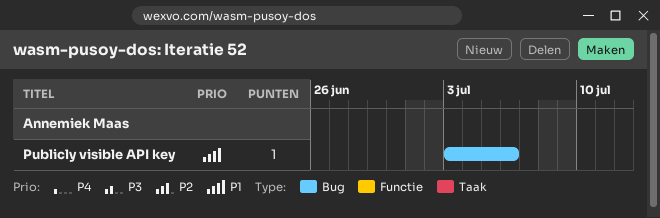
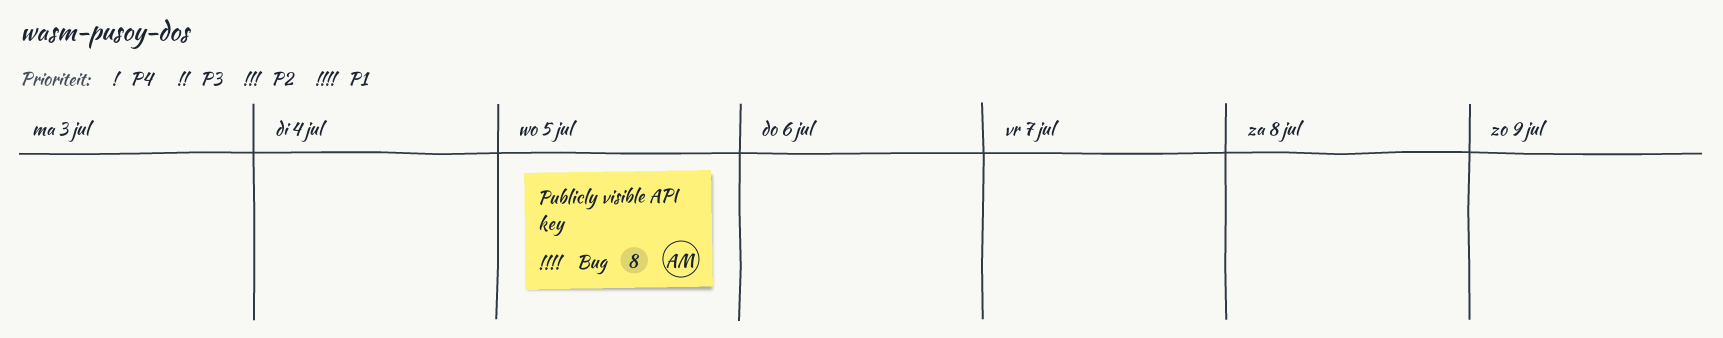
Publicly visible API key, estimate: 1 -> 8
Publicly visible API key, due: Jul 6 -> Jul 5

